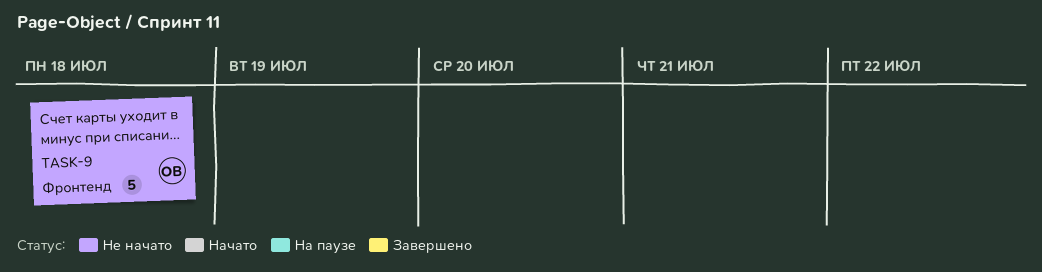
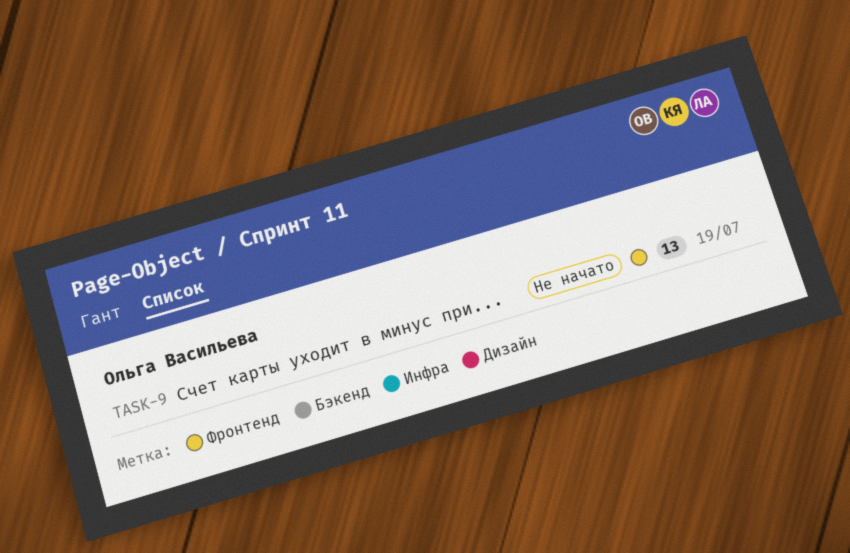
TASK-9, estimate: 5 -> 13
TASK-9, due: Jul 18 -> Jul 19

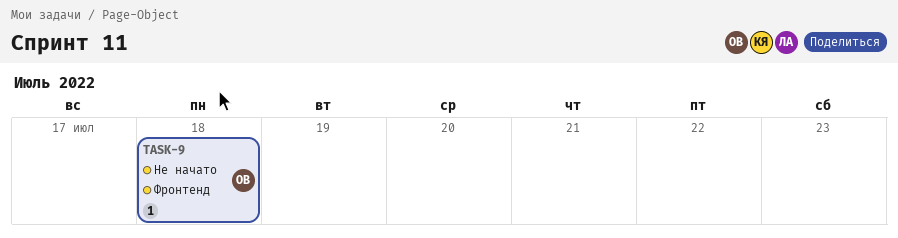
TASK-9, estimate: 13 -> 1
TASK-9, due: Jul 19 -> Jul 18

